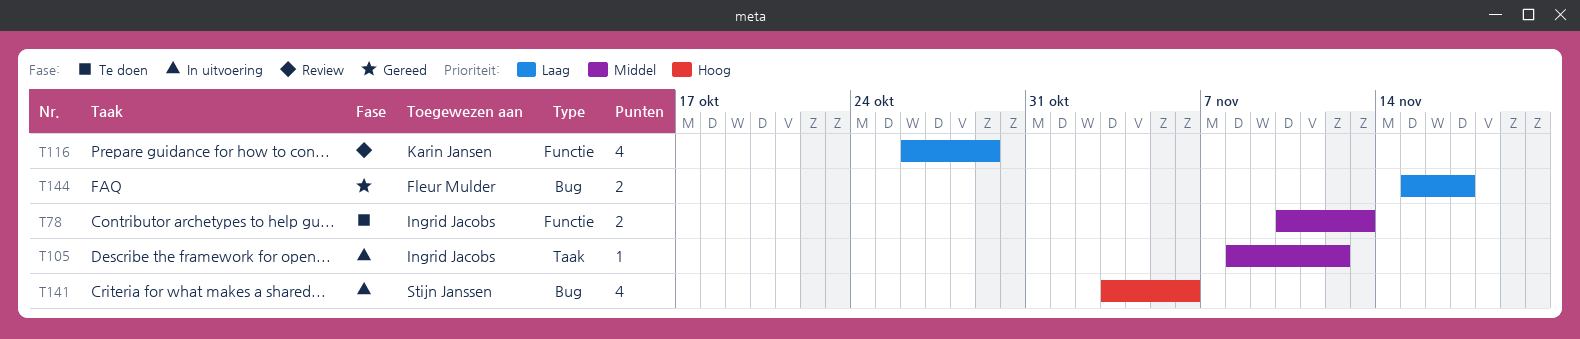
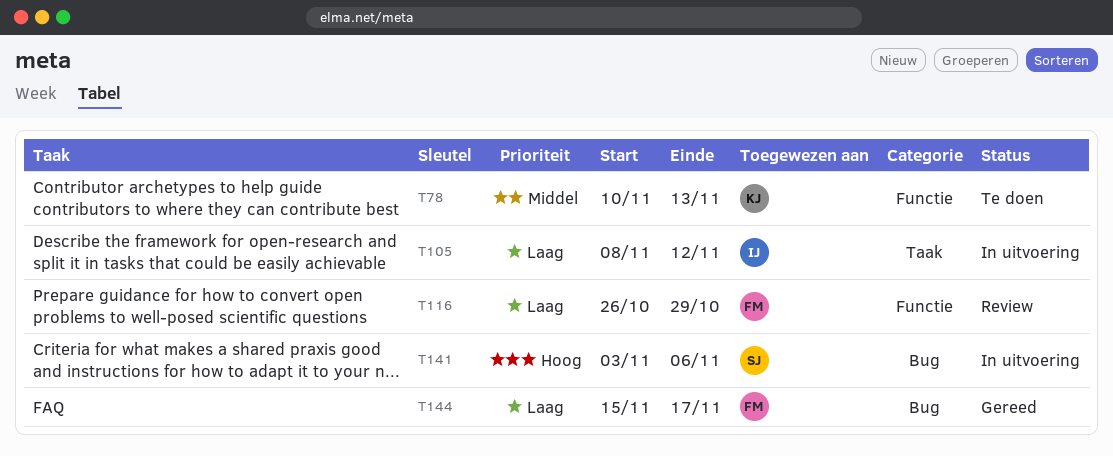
T78, owner: Ingrid Jacobs -> Karin Jansen
T105, priority: Middel -> Laag
T116, owner: Karin Jansen -> Fleur Mulder

